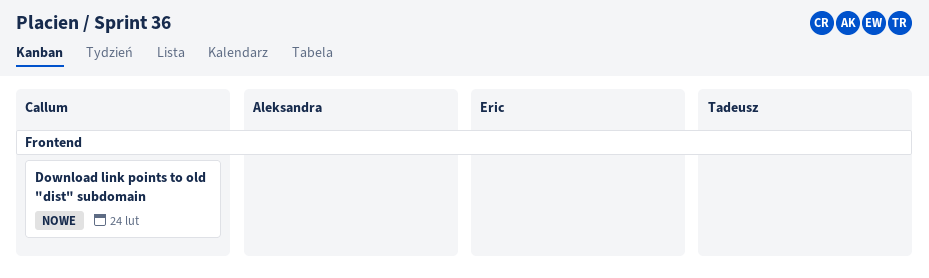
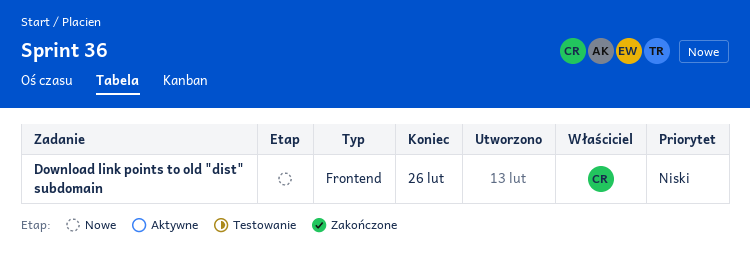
Download link points to old "dist" subdomain, due: Feb 24 -> Feb 26

